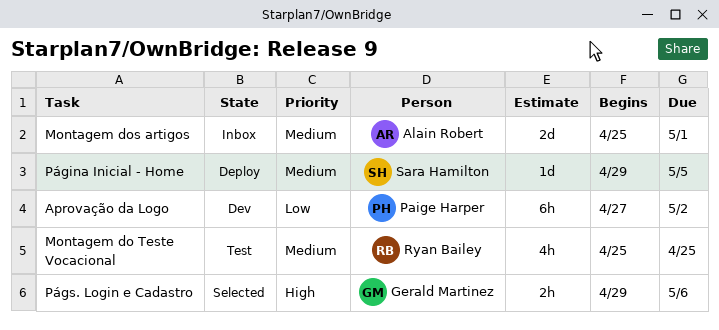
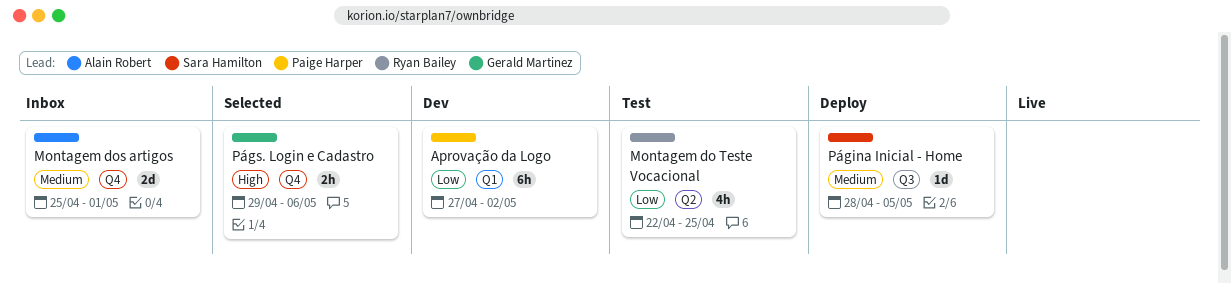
Montagem do Teste Vocacional, priority: Medium -> Low
Montagem do Teste Vocacional, start: Apr 25 -> Apr 22
Página Inicial - Home, start: Apr 29 -> Apr 28

